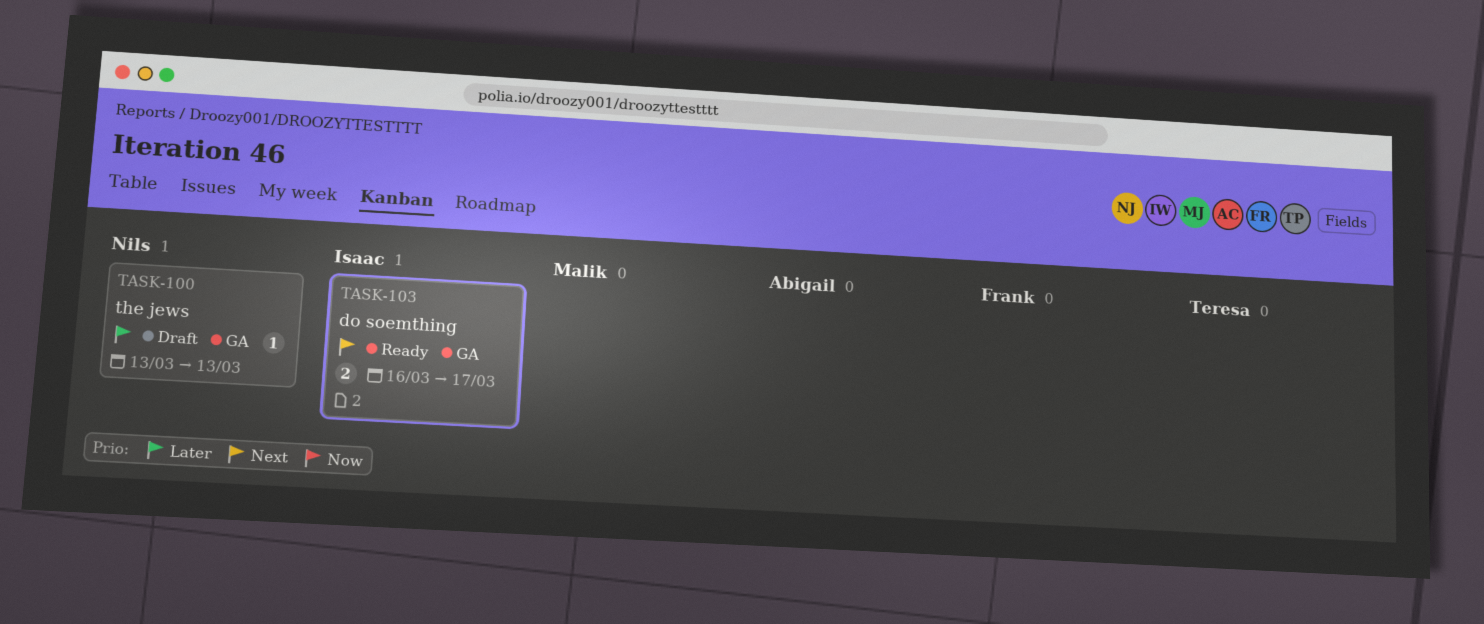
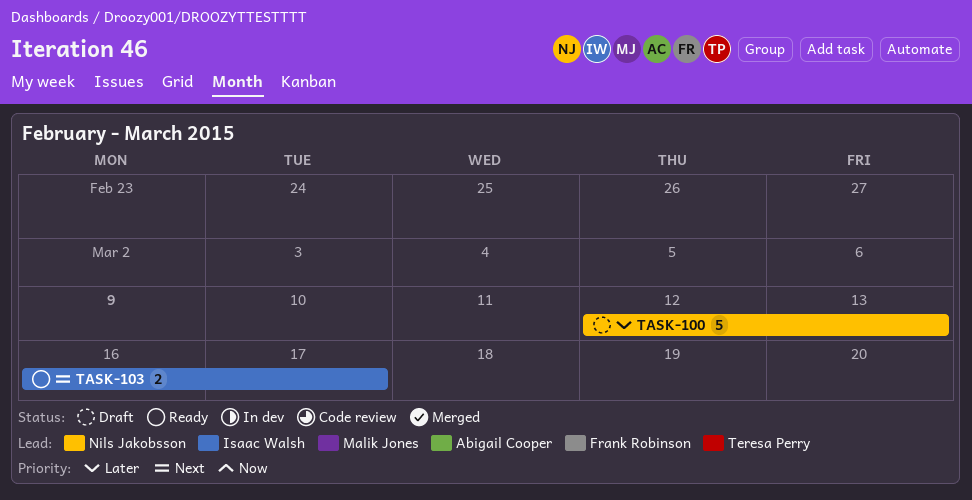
TASK-100, estimate: 1 -> 5
TASK-100, start: Mar 13 -> Mar 12

